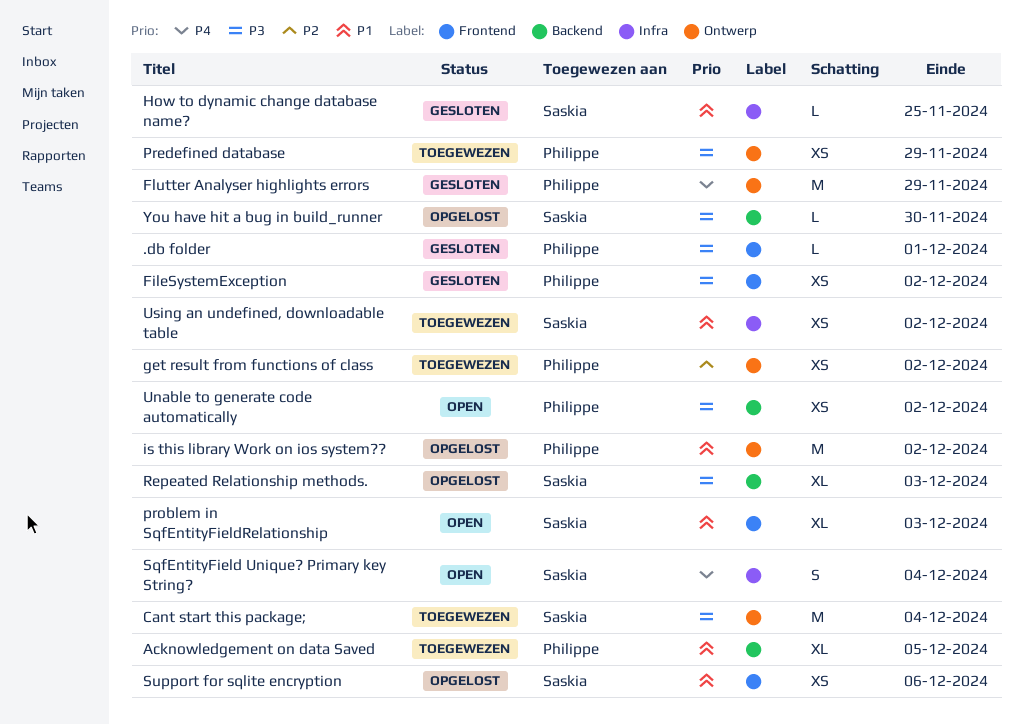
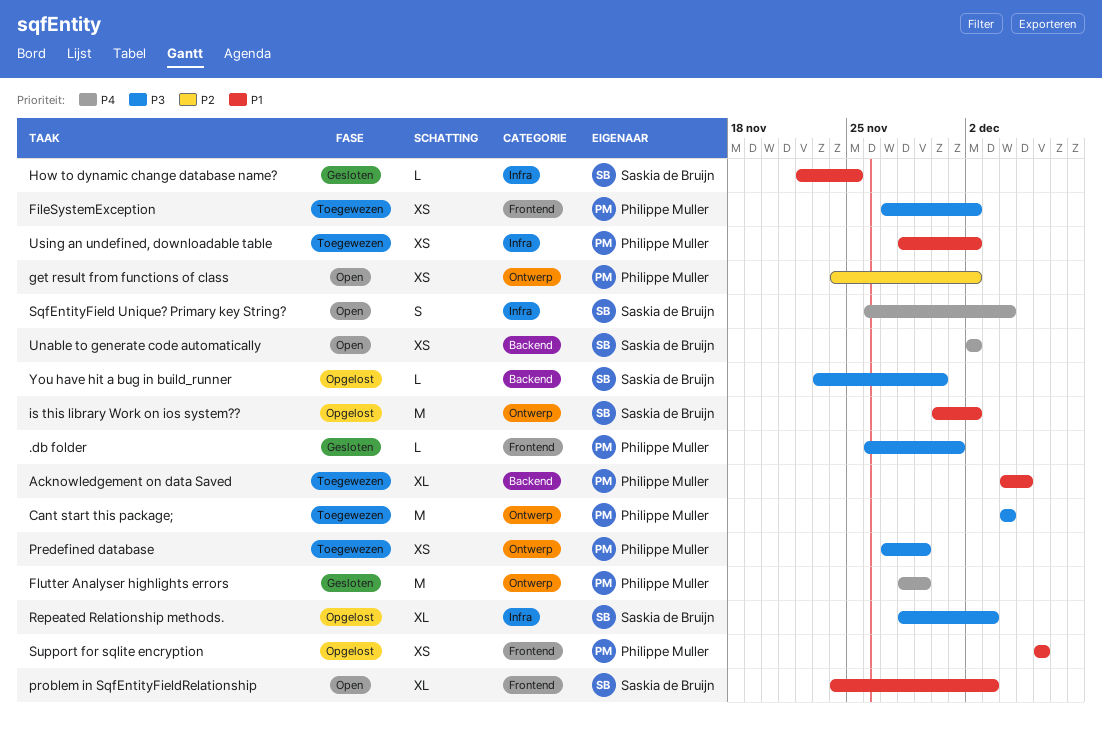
Cant start this package;, owner: Saskia de Bruijn -> Philippe Muller
FileSystemException, status: Gesloten -> Toegewezen
get result from functions of class, status: Toegewezen -> Open
is this library Work on ios system??, owner: Philippe Muller -> Saskia de Bruijn
Repeated Relationship methods., label: Backend -> Infra
Support for sqlite encryption, owner: Saskia de Bruijn -> Philippe Muller
Unable to generate code automatically, owner: Philippe Muller -> Saskia de Bruijn
Unable to generate code automatically, priority: P3 -> P4
Using an undefined, downloadable table, owner: Saskia de Bruijn -> Philippe Muller

